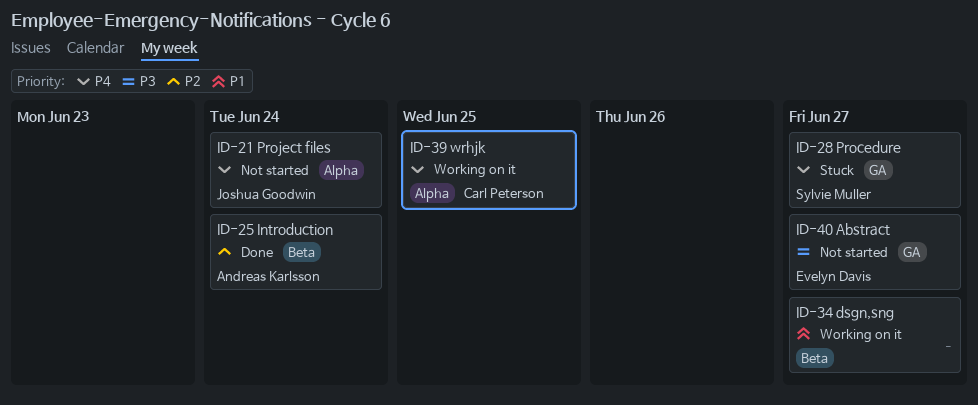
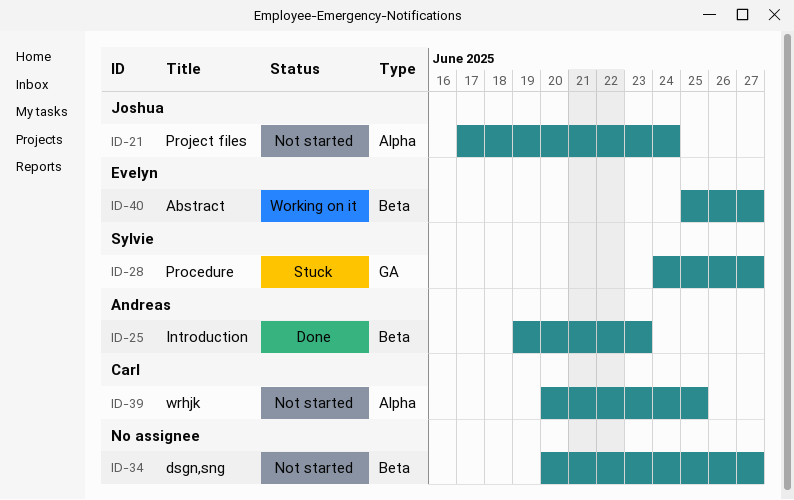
ID-25, due: Jun 24 -> Jun 23
ID-34, status: Working on it -> Not started
ID-39, status: Working on it -> Not started
ID-40, status: Not started -> Working on it
ID-40, label: GA -> Beta

